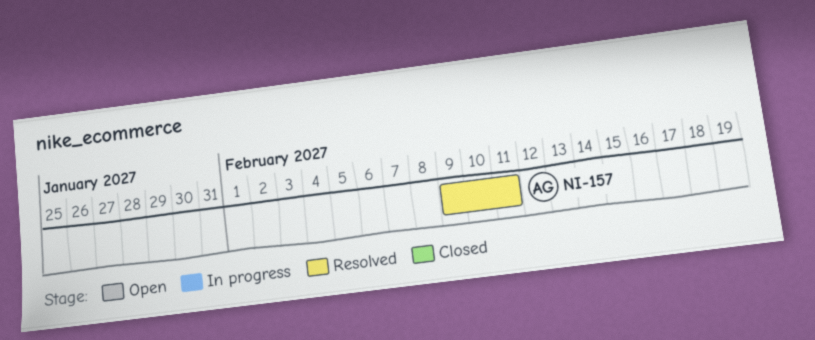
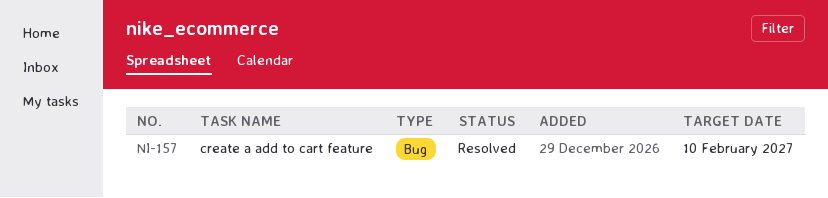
NI-157, due: Feb 11 -> Feb 10

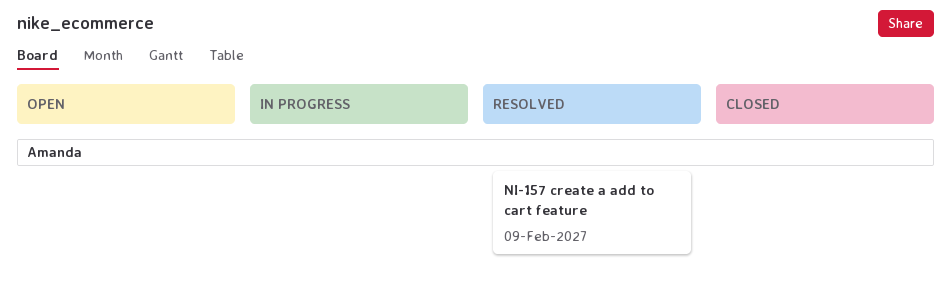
NI-157, due: Feb 10 -> Feb 9

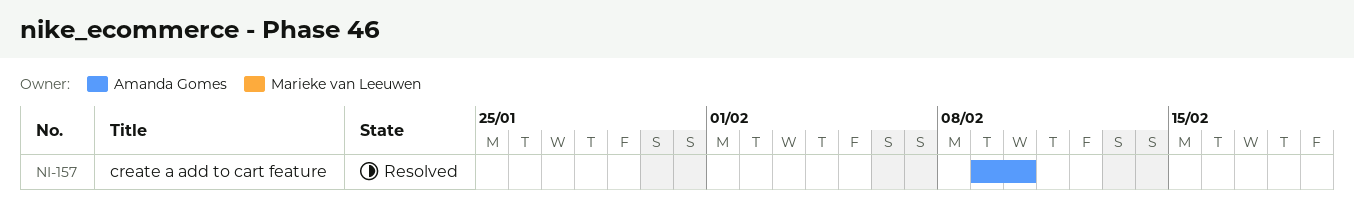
NI-157, due: Feb 9 -> Feb 10

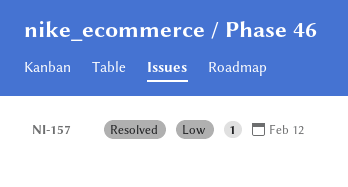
NI-157, due: Feb 10 -> Feb 12

